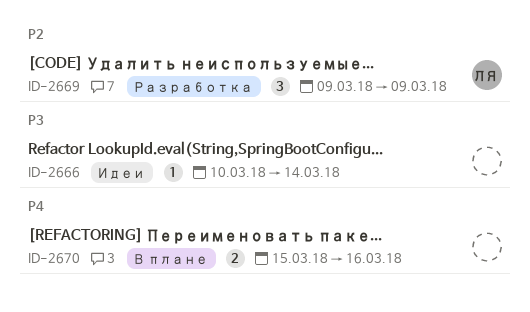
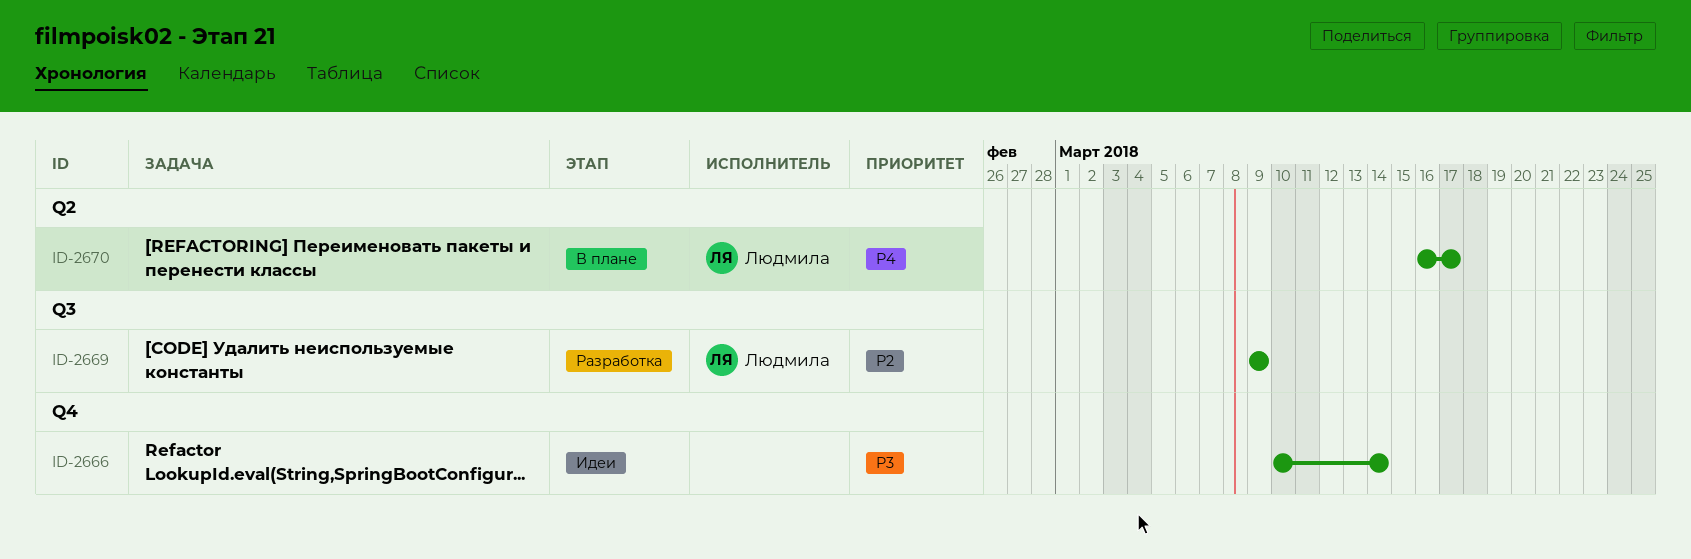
ID-2670, owner: none -> Людмила
ID-2670, start: Mar 15 -> Mar 16
ID-2670, due: Mar 16 -> Mar 17

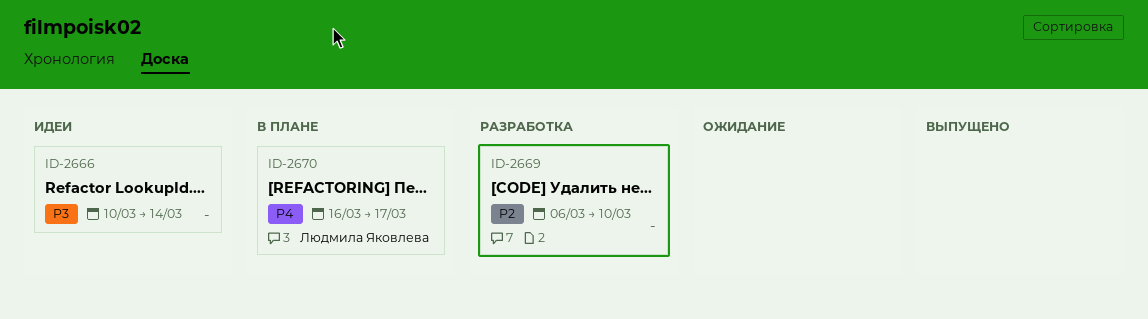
ID-2669, owner: Людмила Яковлева -> none
ID-2669, start: Mar 9 -> Mar 6
ID-2669, due: Mar 9 -> Mar 10

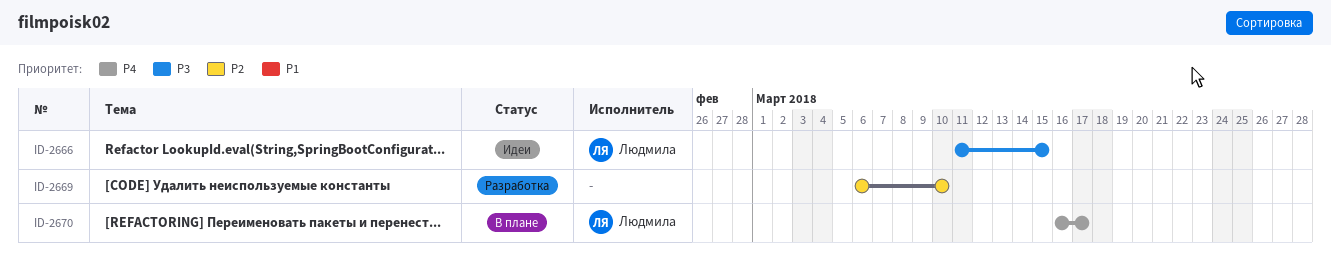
ID-2666, owner: none -> Людмила Яковлева
ID-2666, start: Mar 10 -> Mar 11
ID-2666, due: Mar 14 -> Mar 15

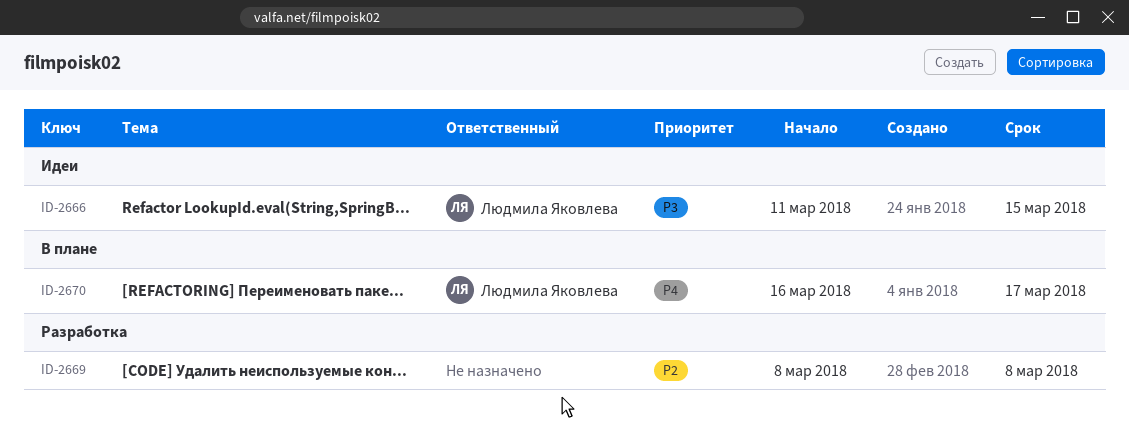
ID-2669, start: Mar 6 -> Mar 8
ID-2669, due: Mar 10 -> Mar 8

